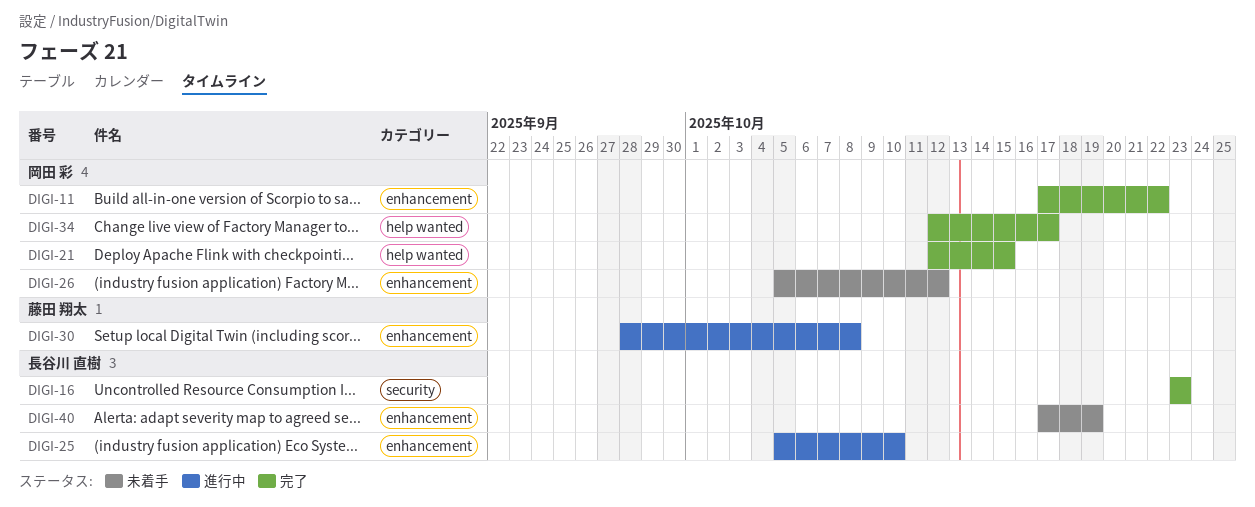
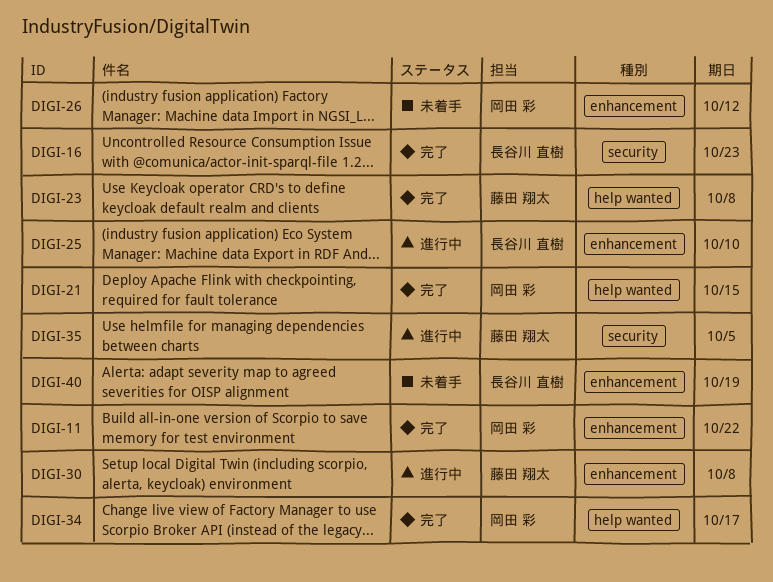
DIGI-23: none -> present
DIGI-35: none -> present

